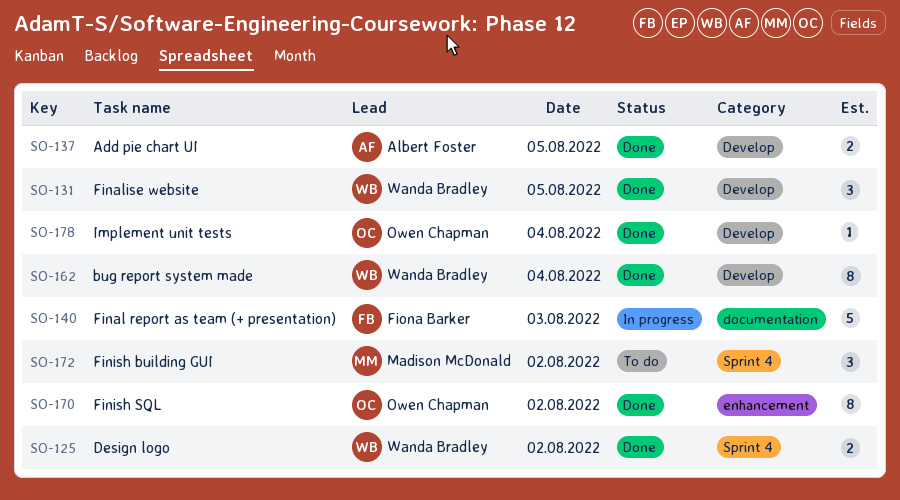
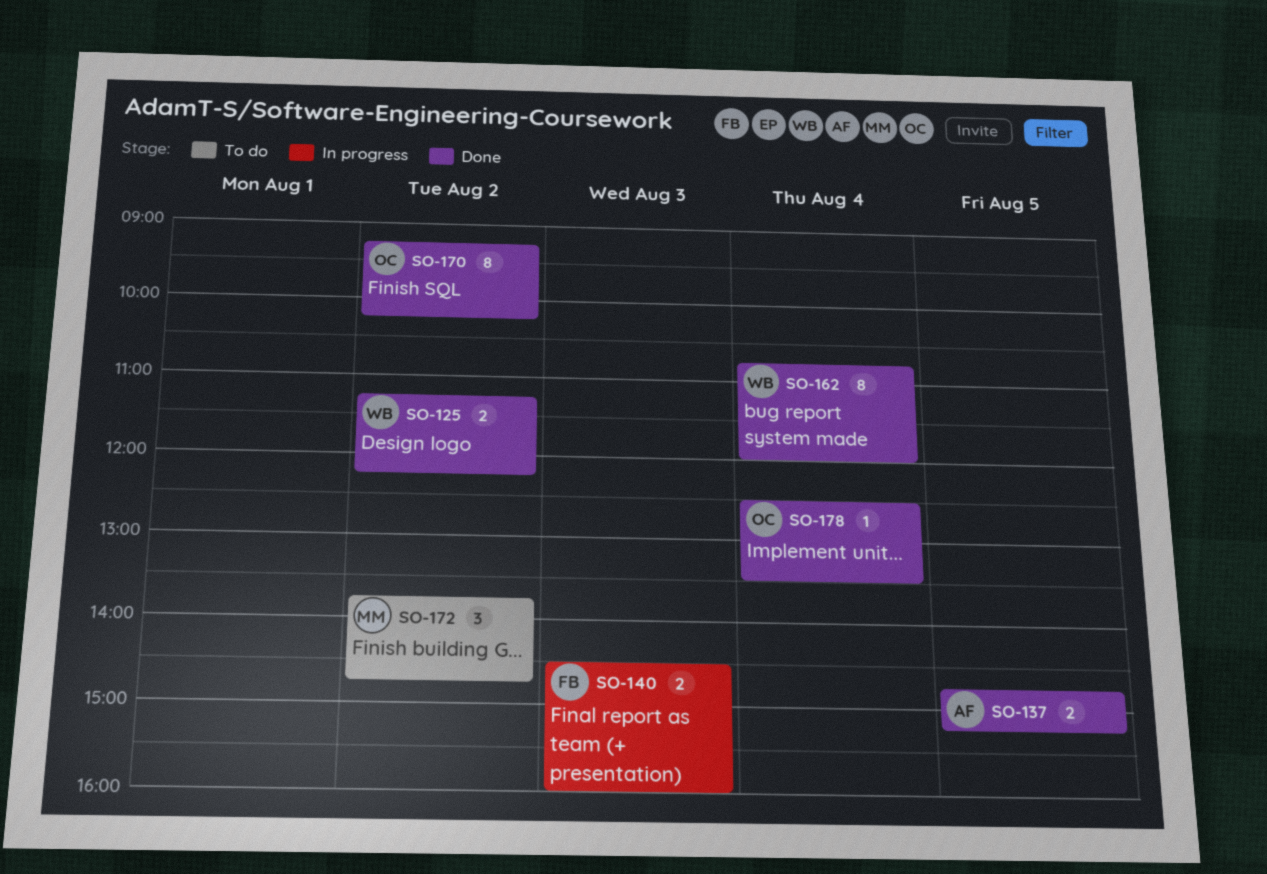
SO-131: present -> none
SO-140, estimate: 5 -> 2

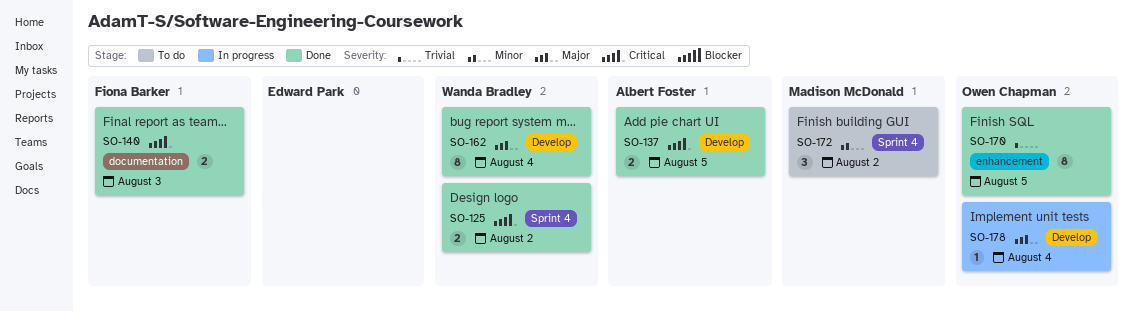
SO-140, status: In progress -> Done
SO-170, day: Aug 2 -> Aug 5
SO-178, status: Done -> In progress

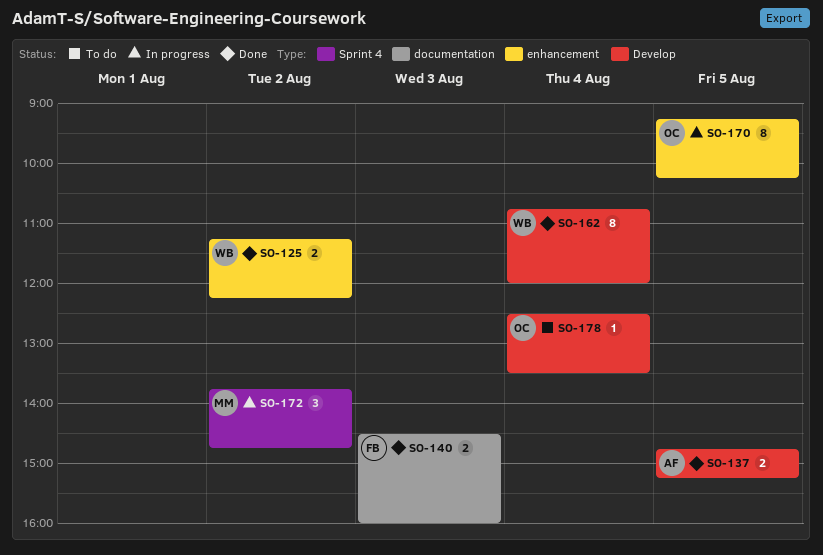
SO-125, label: Sprint 4 -> enhancement
SO-170, status: Done -> In progress
SO-172, status: To do -> In progress
SO-178, status: In progress -> To do

